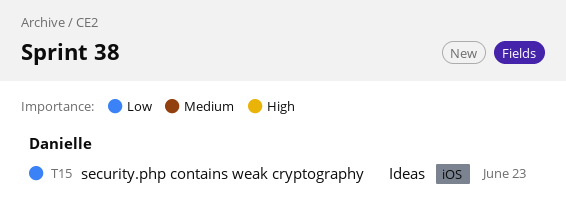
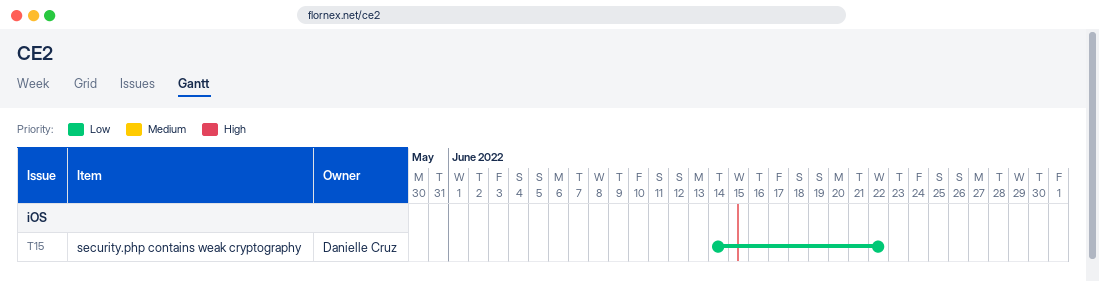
T15, due: Jun 23 -> Jun 22

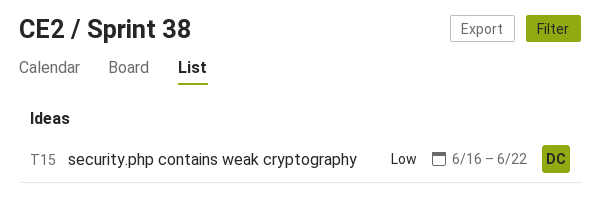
T15, start: Jun 14 -> Jun 16

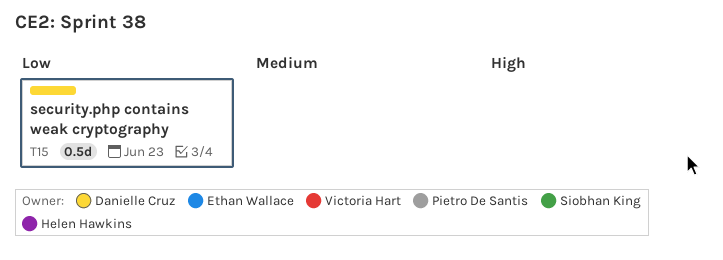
T15, due: Jun 22 -> Jun 23

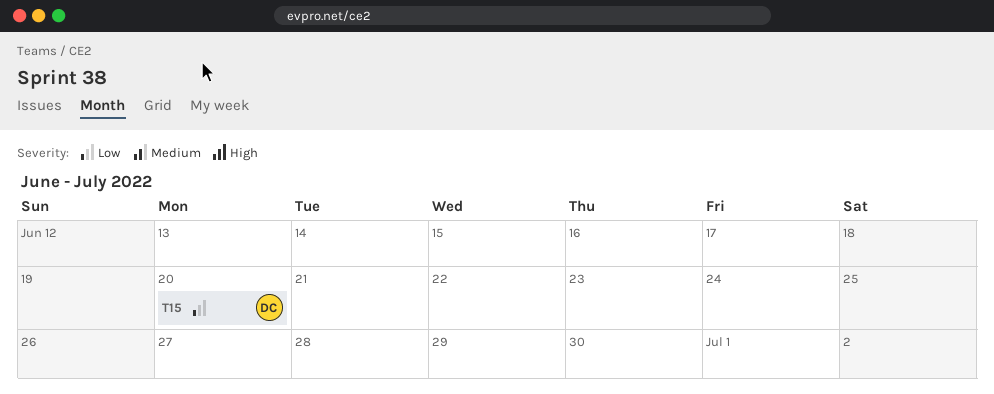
T15, due: Jun 23 -> Jun 20

